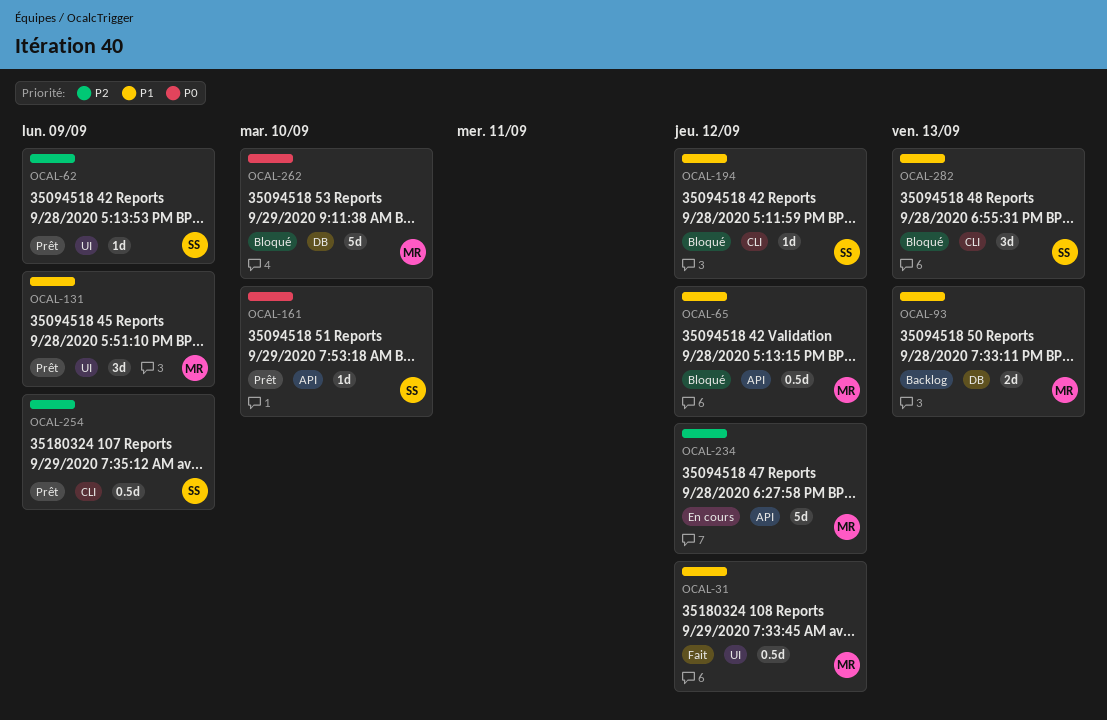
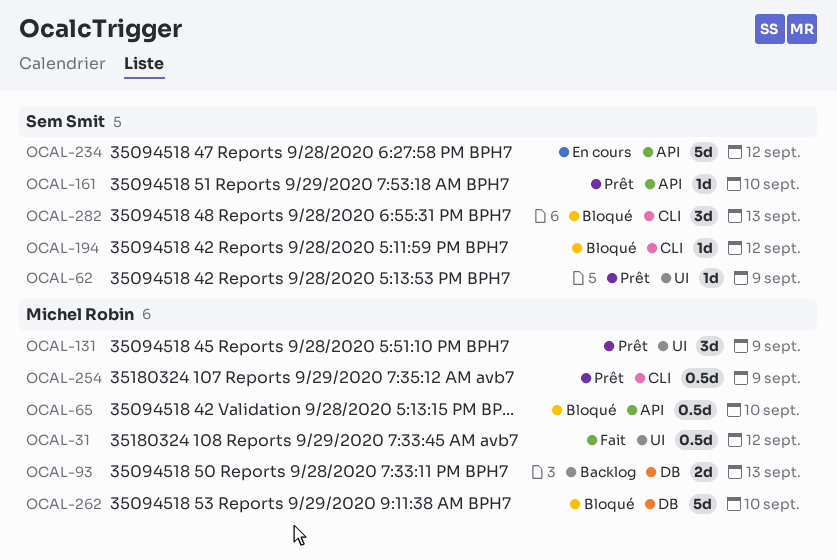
OCAL-65, due: Sep 12 -> Sep 10
OCAL-234, owner: Michel Robin -> Sem Smit
OCAL-254, owner: Sem Smit -> Michel Robin

